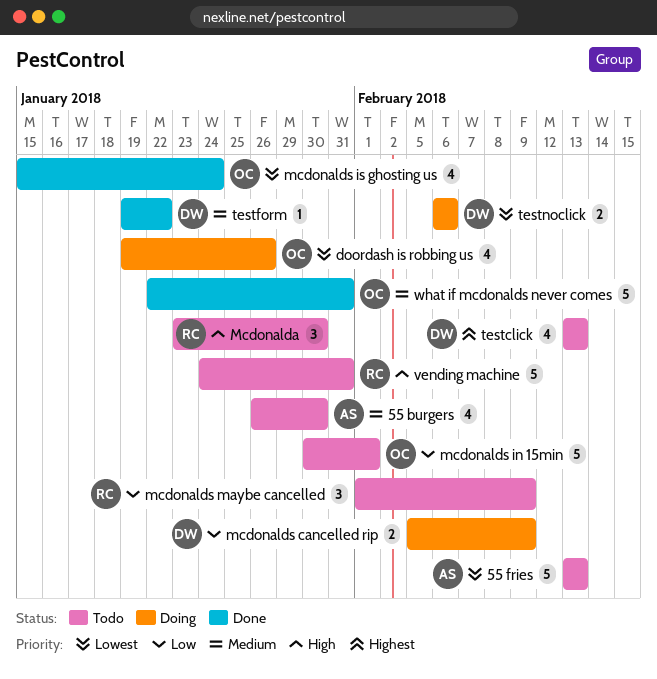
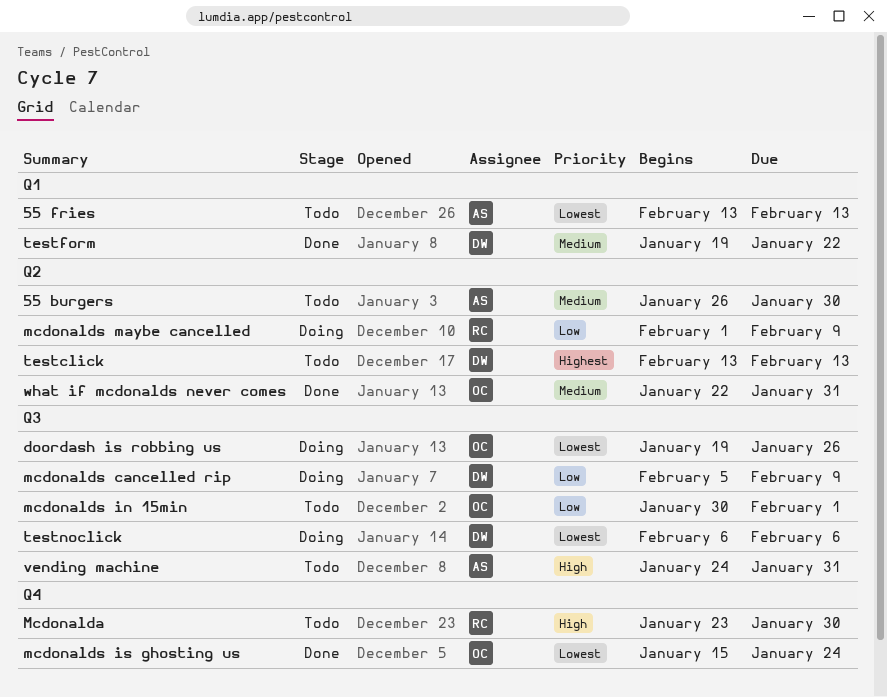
mcdonalds maybe cancelled, status: Todo -> Doing
vending machine, owner: RC -> AS

